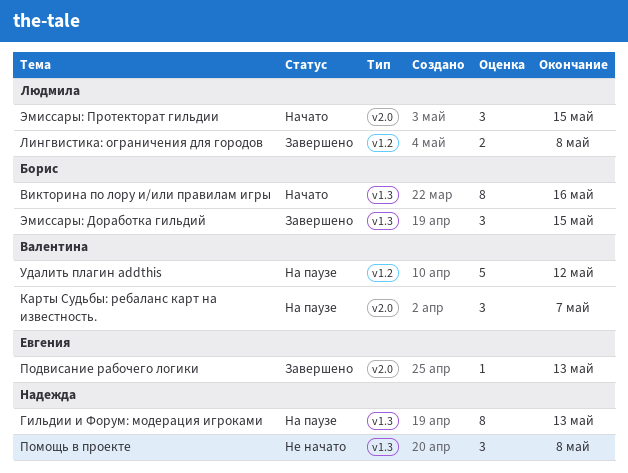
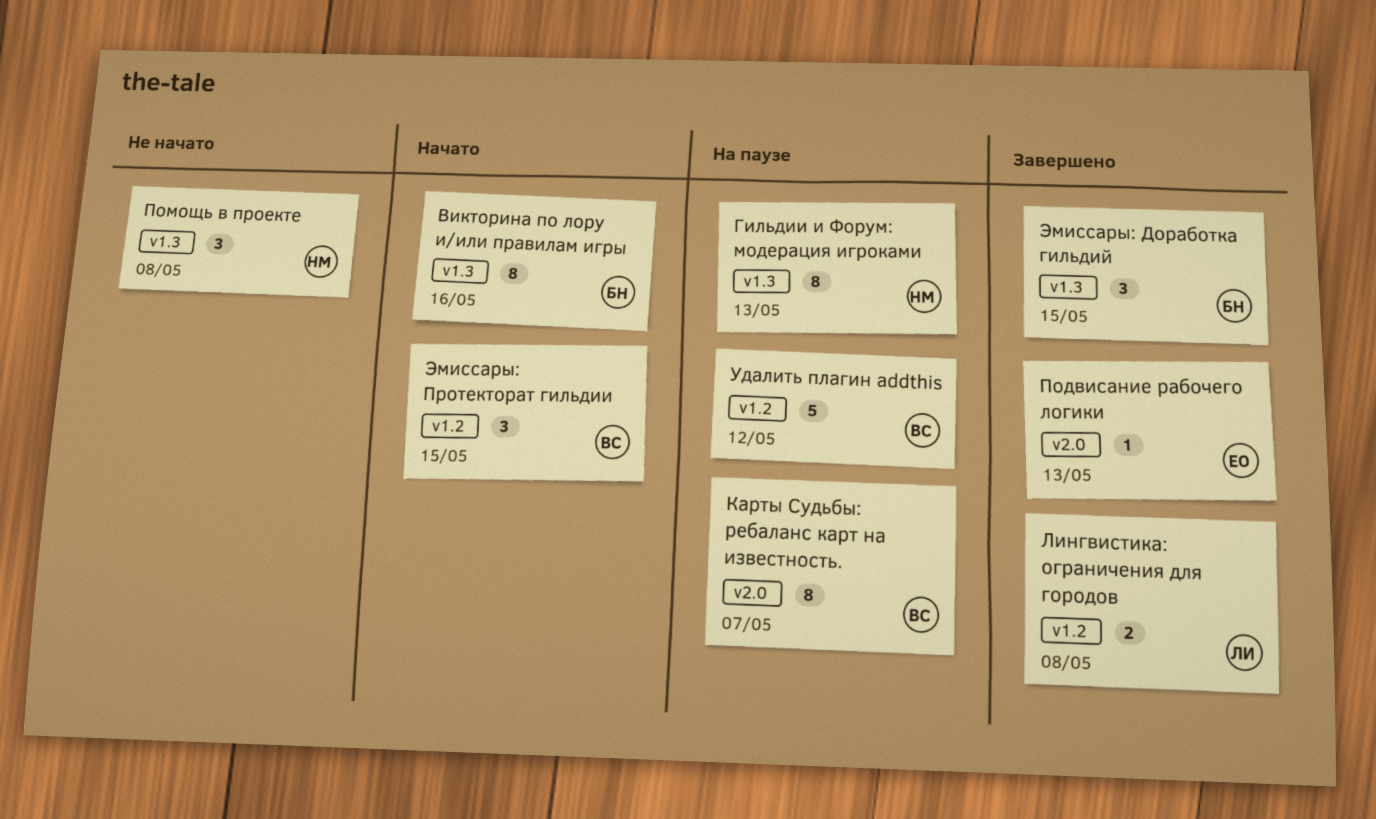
Карты Судьбы: ребаланс карт на известность., estimate: 3 -> 8
Эмиссары: Протекторат гильдии, owner: Людмила -> Валентина
Эмиссары: Протекторат гильдии, label: v2.0 -> v1.2

